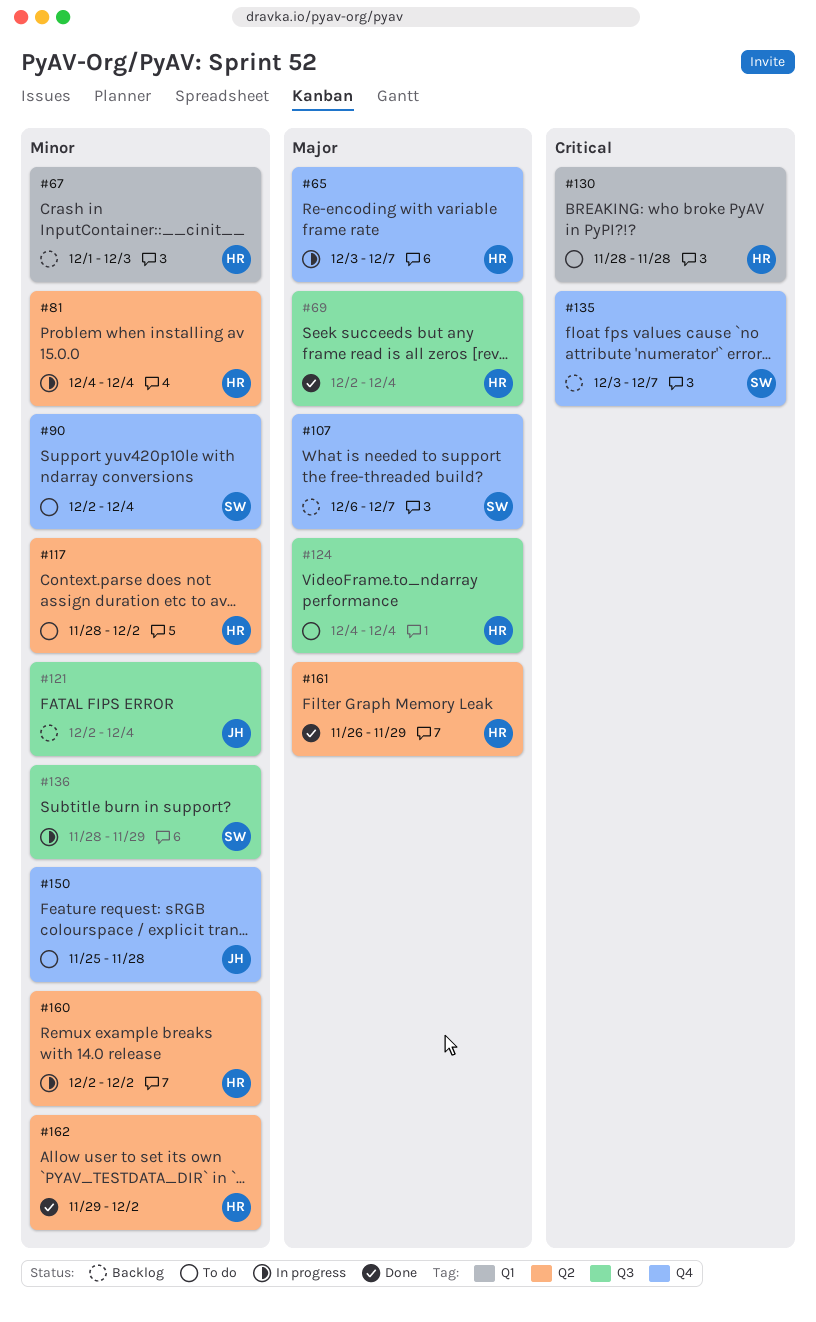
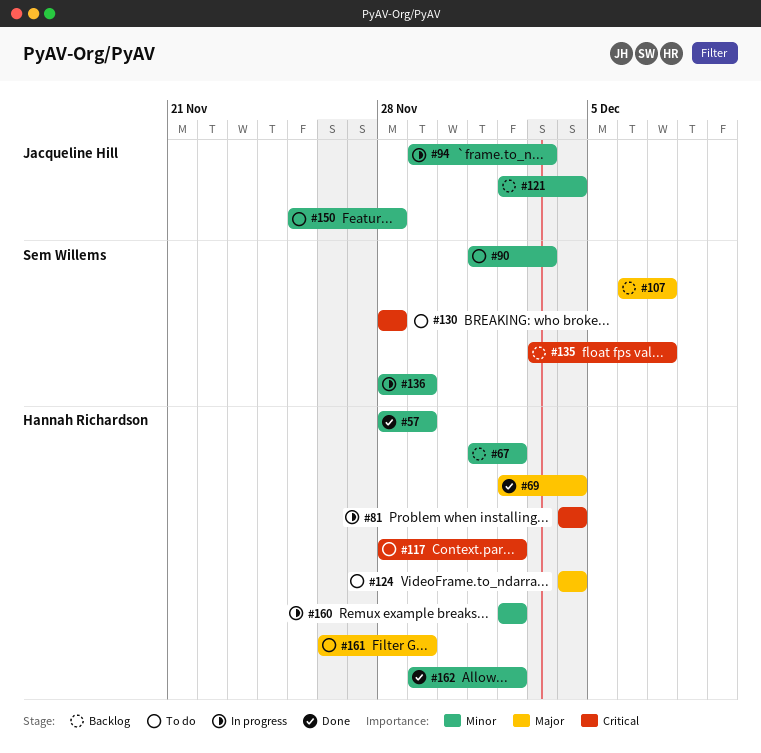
#57: none -> present
#65: present -> none
#67, due: Dec 3 -> Dec 2
#81, priority: Minor -> Critical
#90, start: Dec 2 -> Dec 1
#90, due: Dec 4 -> Dec 3
#94: none -> present
#117, priority: Minor -> Critical
#130, owner: Hannah Richardson -> Sem Willems
#161, status: Done -> To do

